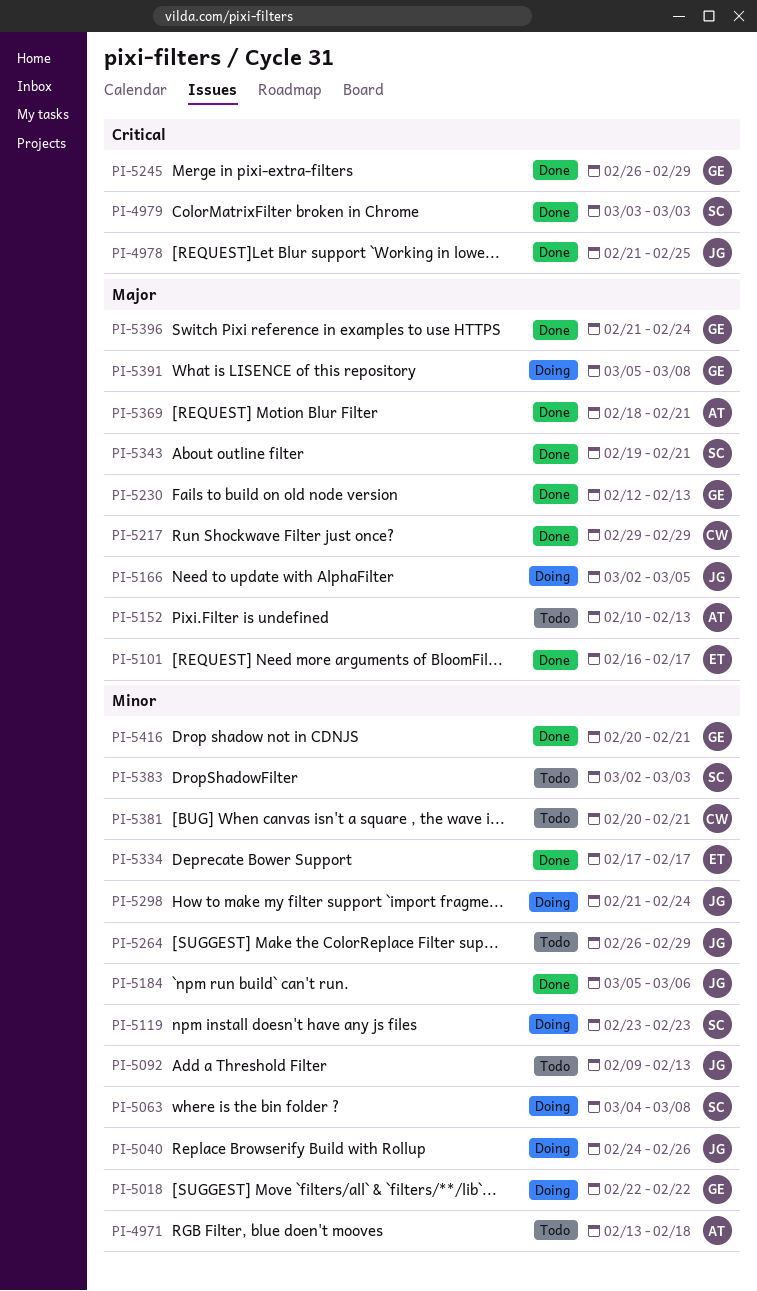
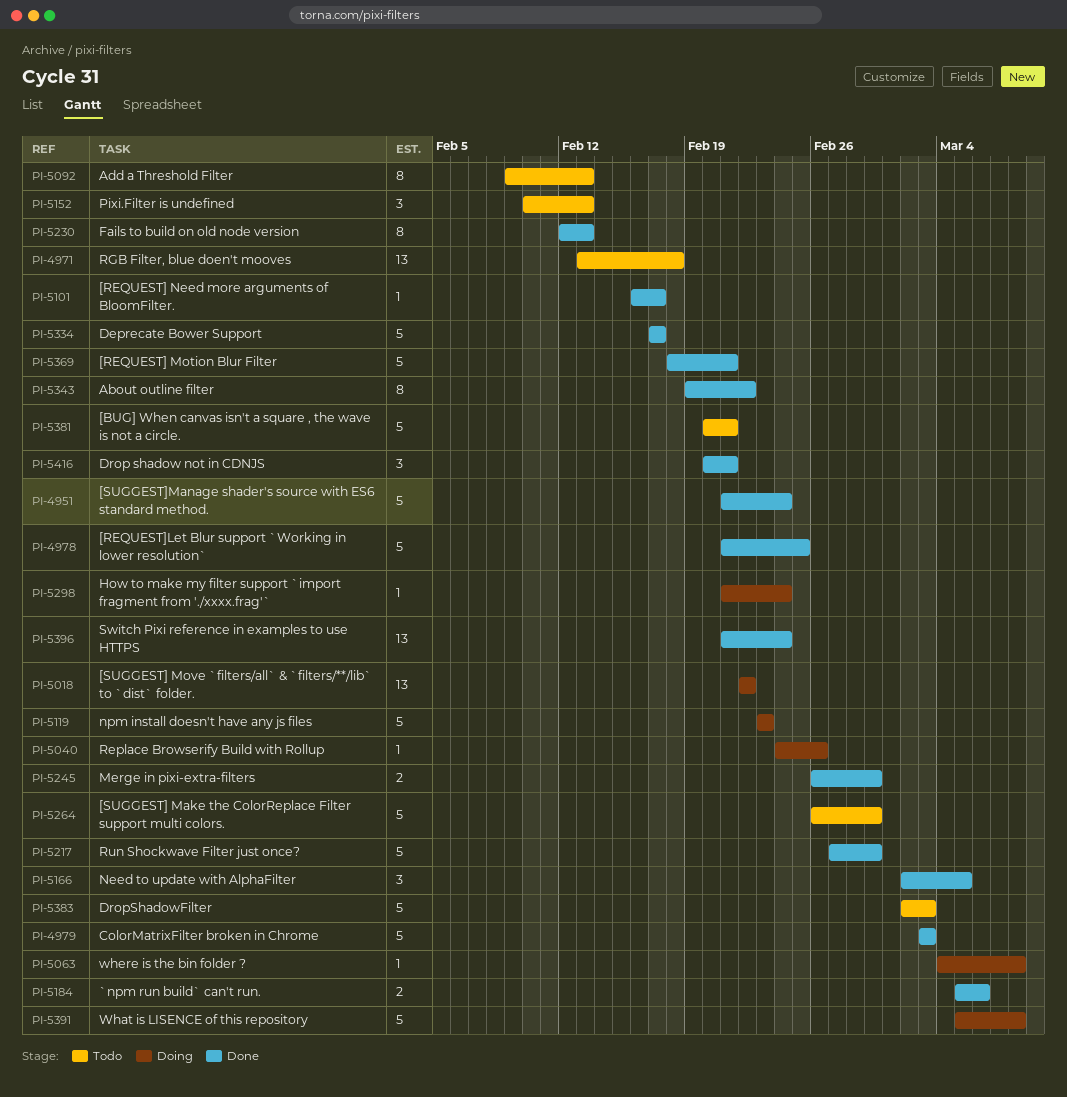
PI-4951: none -> present
PI-5166, status: Doing -> Done
PI-5217, start: Feb 29 -> Feb 27
PI-5343, due: Feb 21 -> Feb 22

